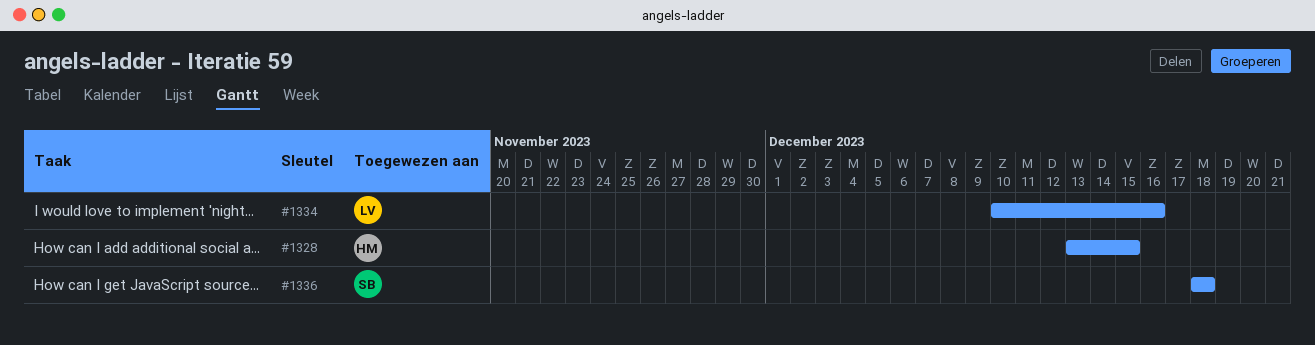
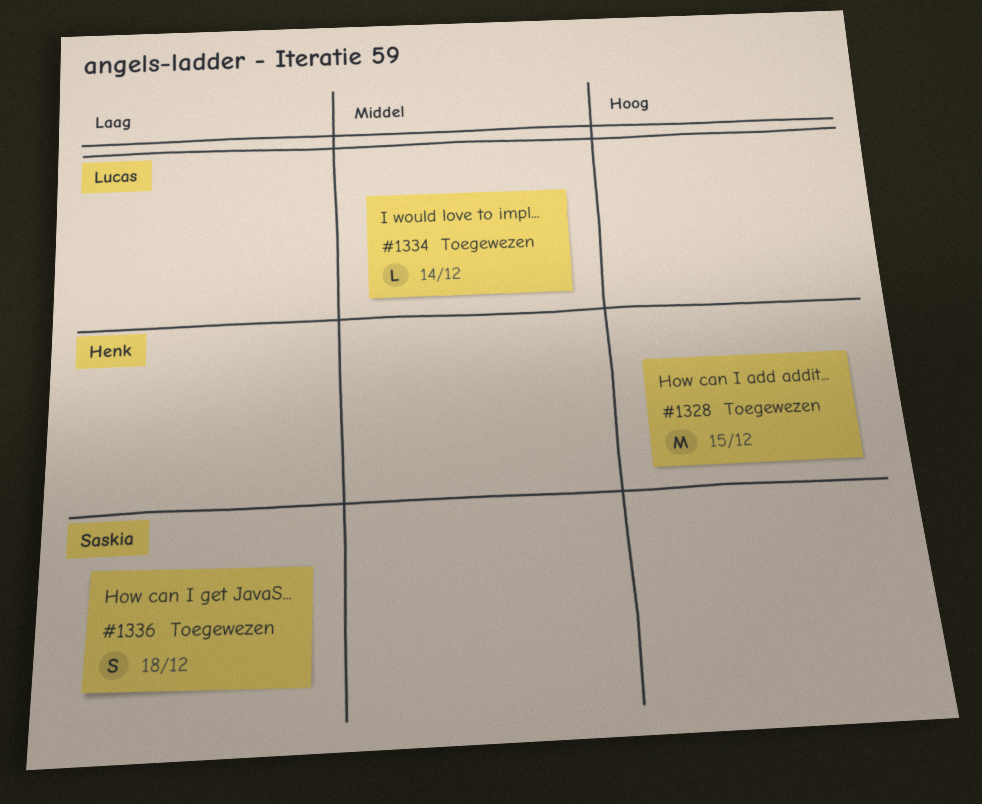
#1334, due: Dec 16 -> Dec 14

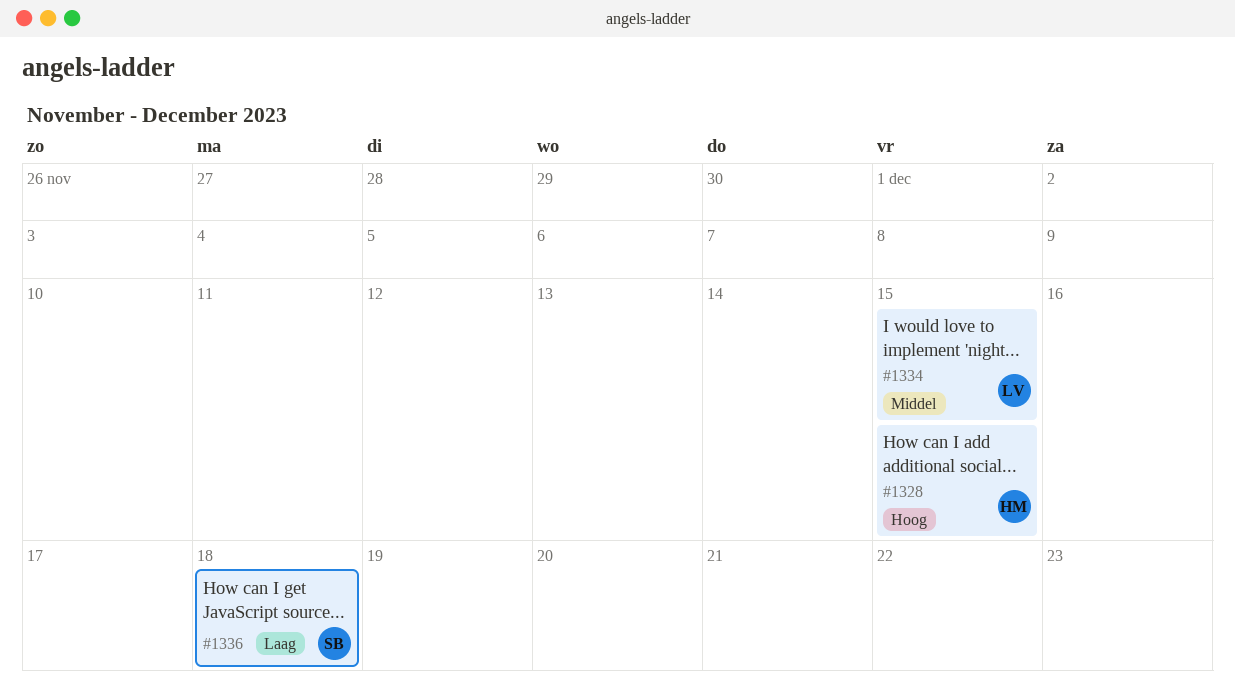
#1334, due: Dec 14 -> Dec 15

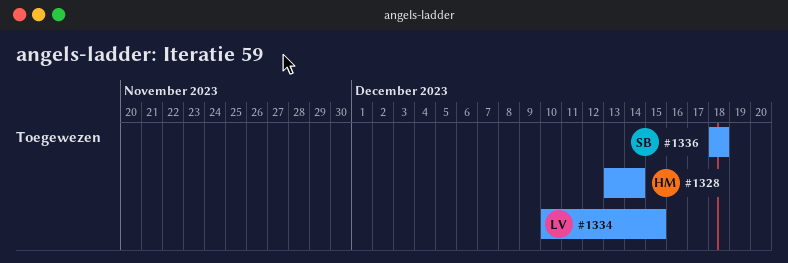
#1328, due: Dec 15 -> Dec 14

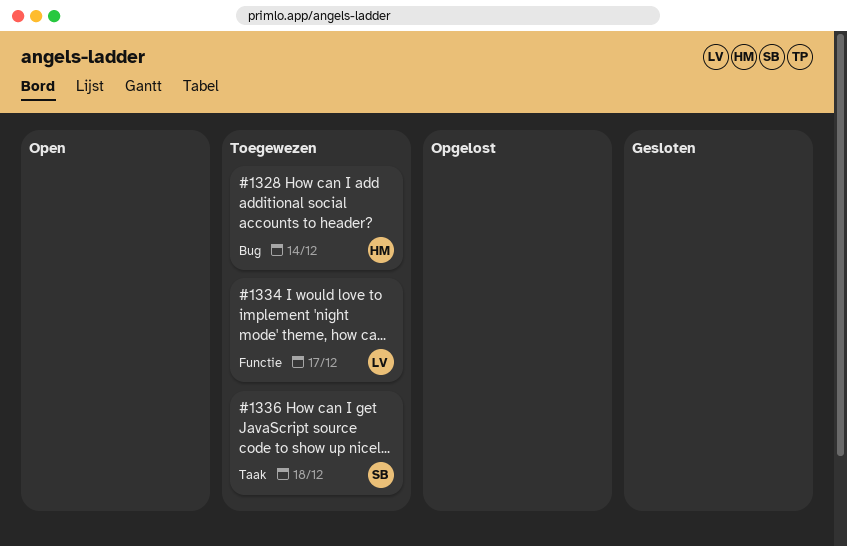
#1334, due: Dec 15 -> Dec 17

